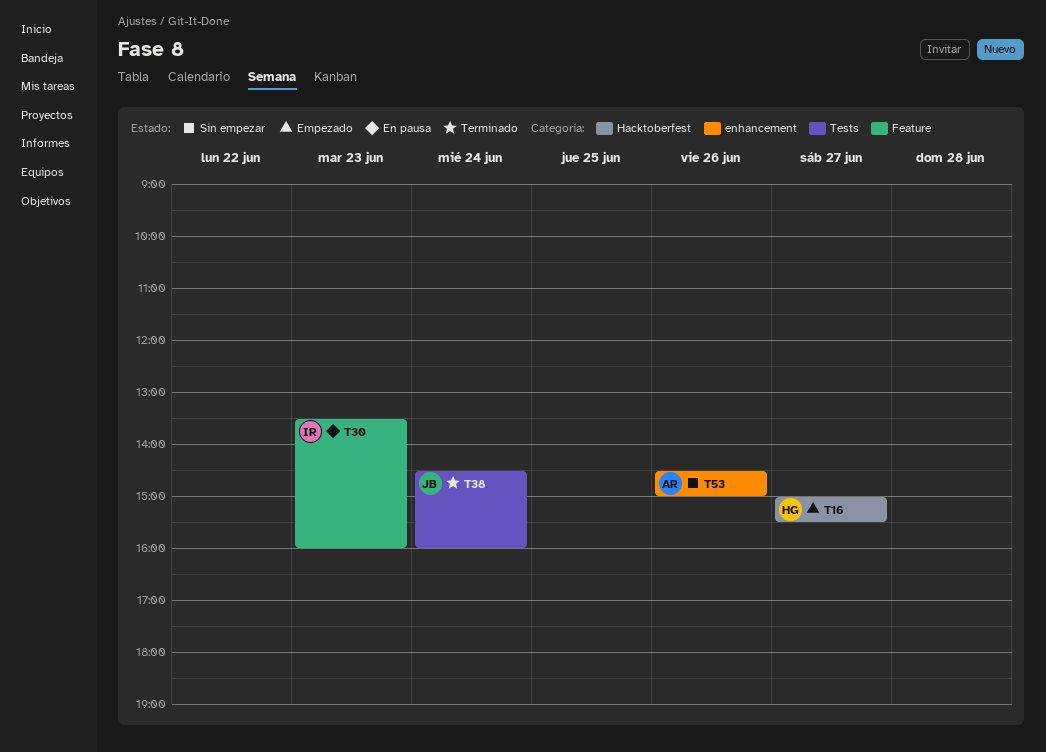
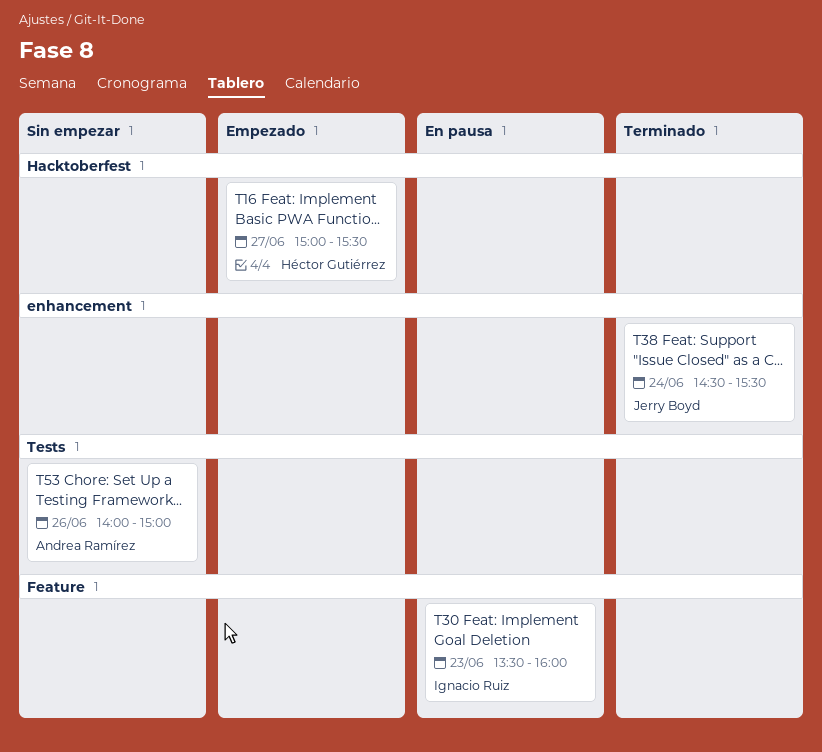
T38, label: Tests -> enhancement
T38, ends: 16:00 -> 15:30
T53, label: enhancement -> Tests
T53, begins: 14:30 -> 14:00

